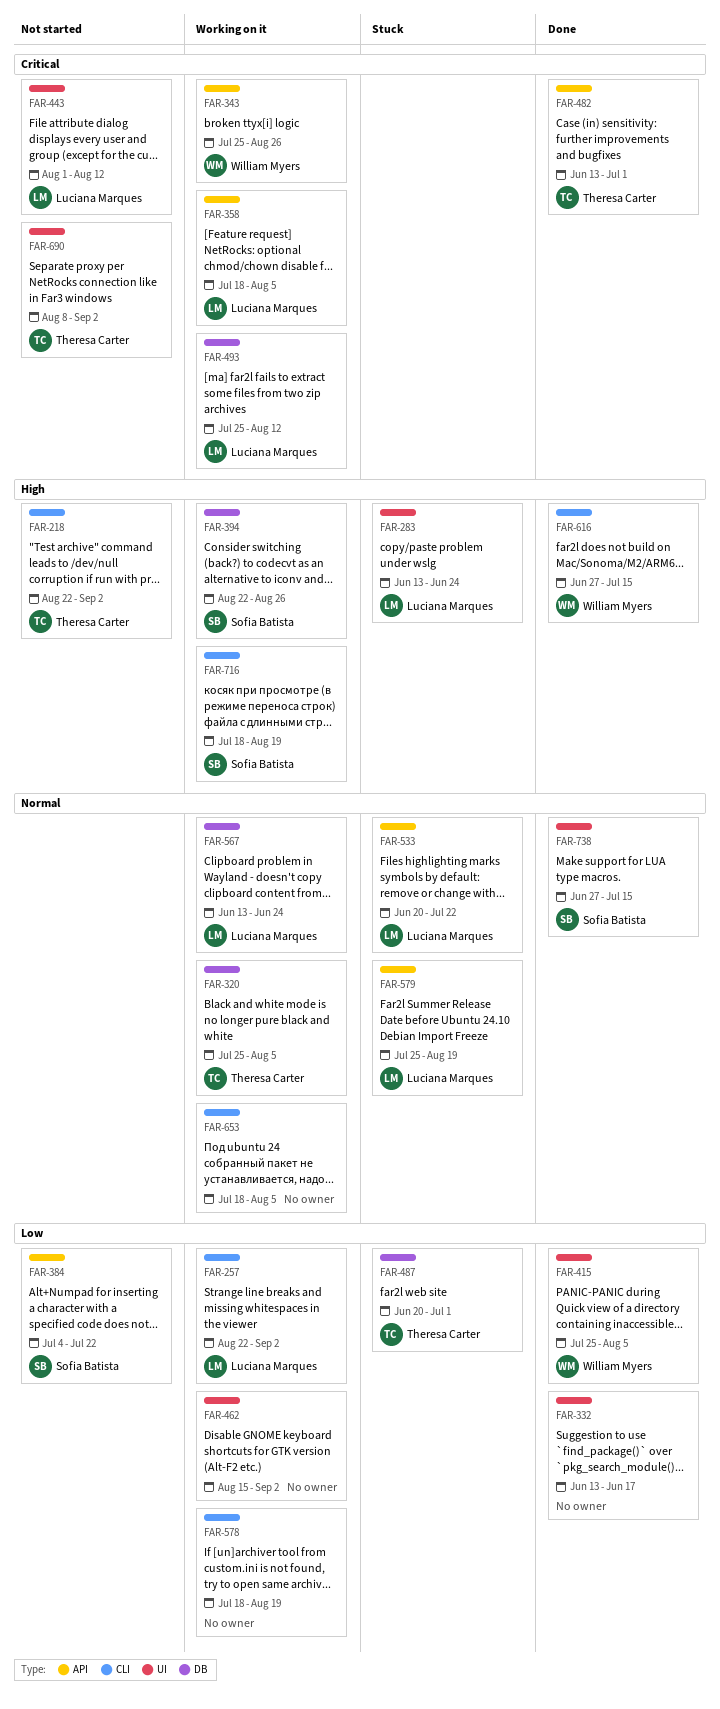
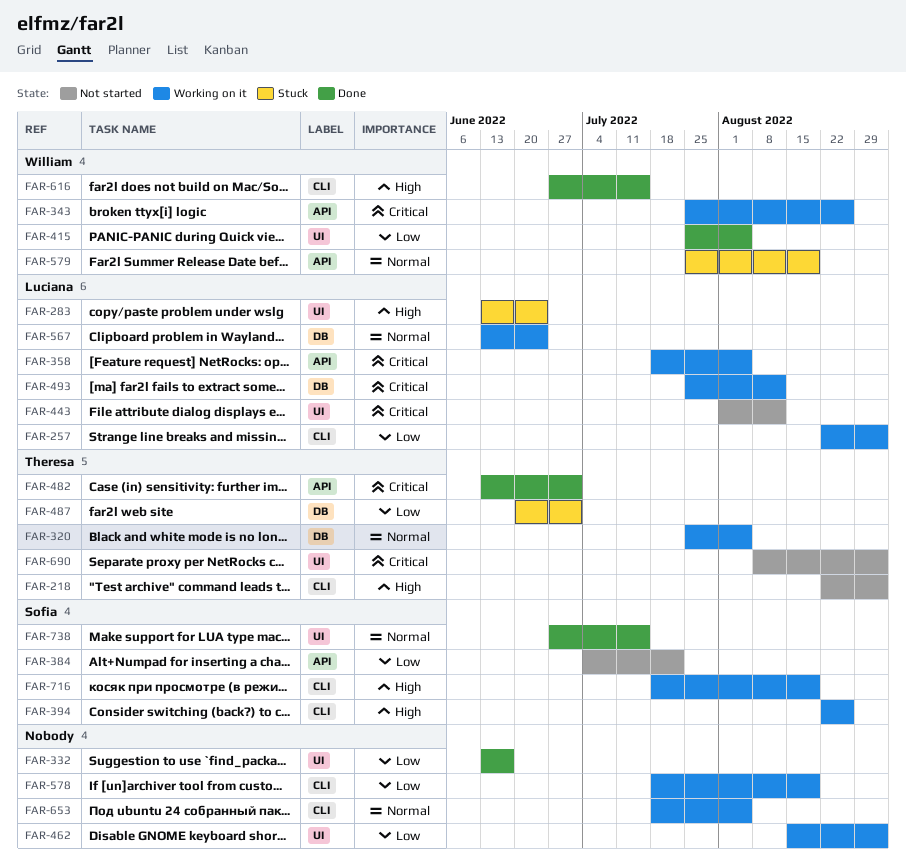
FAR-394, label: DB -> CLI
FAR-533: present -> none
FAR-579, owner: Luciana Marques -> William Myers

